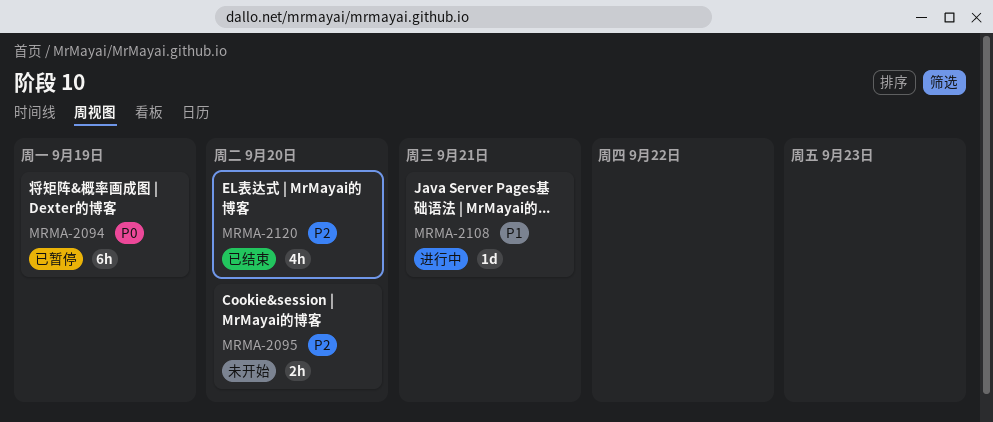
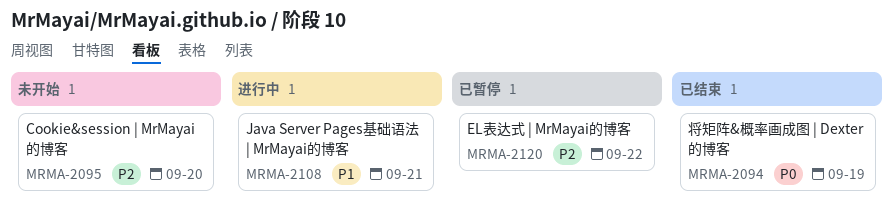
MRMA-2094, status: 已暂停 -> 已结束
MRMA-2120, status: 已结束 -> 已暂停
MRMA-2120, due: Sep 20 -> Sep 22

